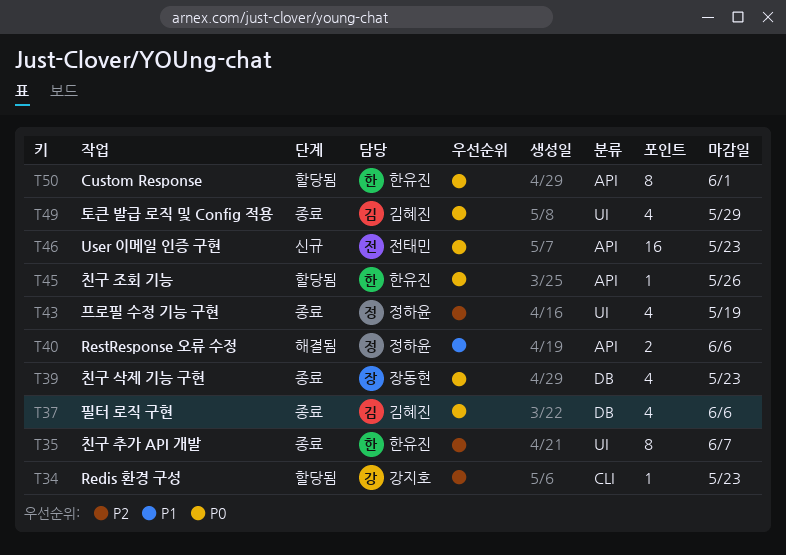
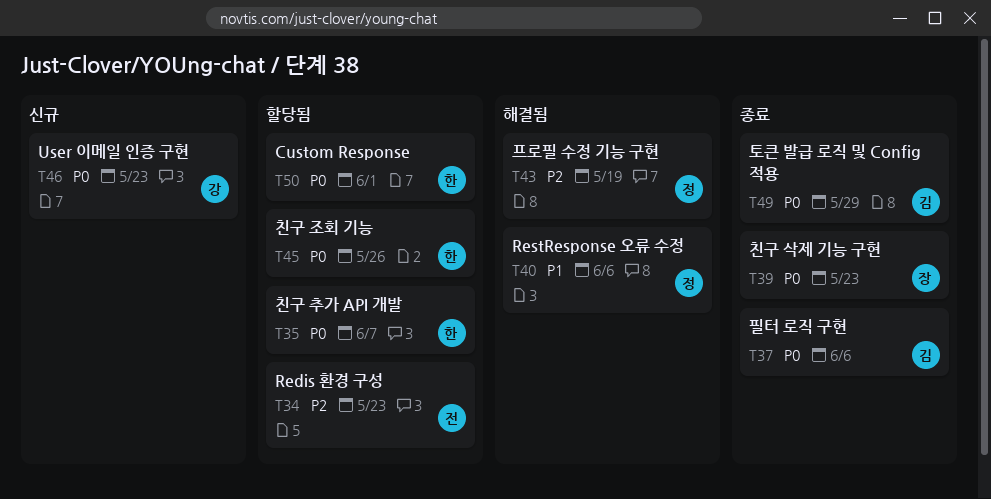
T34, owner: 강지호 -> 전태민
T35, status: 종료 -> 할당됨
T35, priority: P2 -> P0
T43, status: 종료 -> 해결됨
T46, owner: 전태민 -> 강지호

